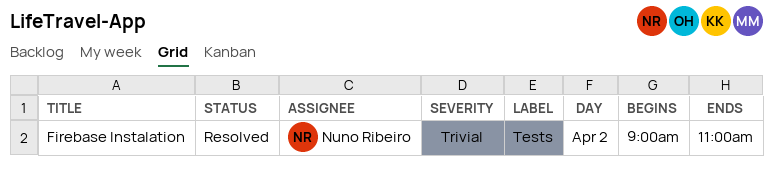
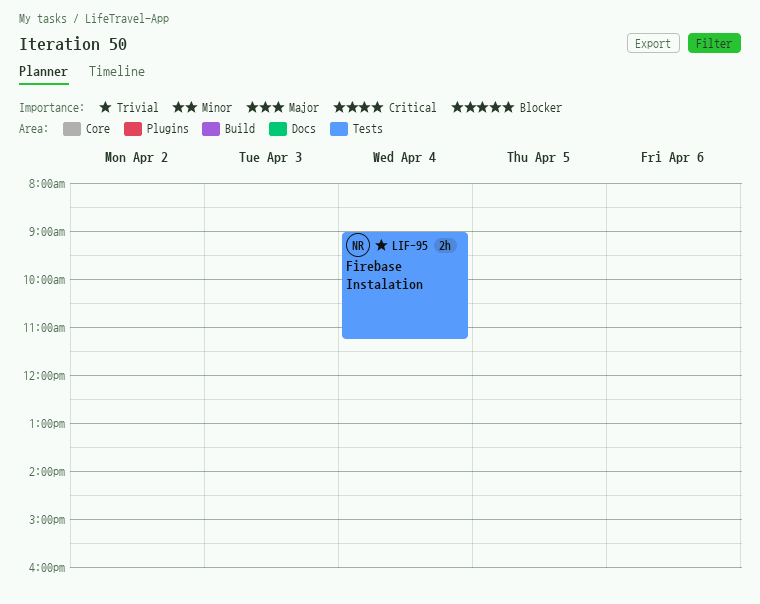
Firebase Instalation, day: Apr 2 -> Apr 4
Firebase Instalation, ends: 11:00 -> 11:15

